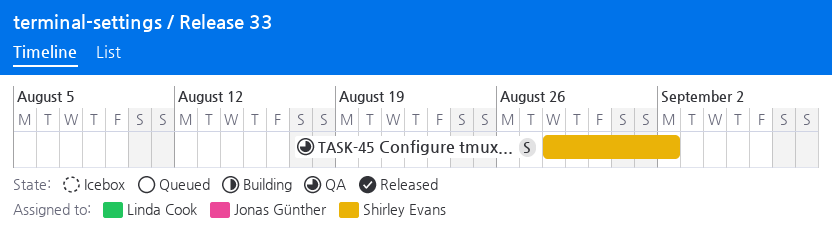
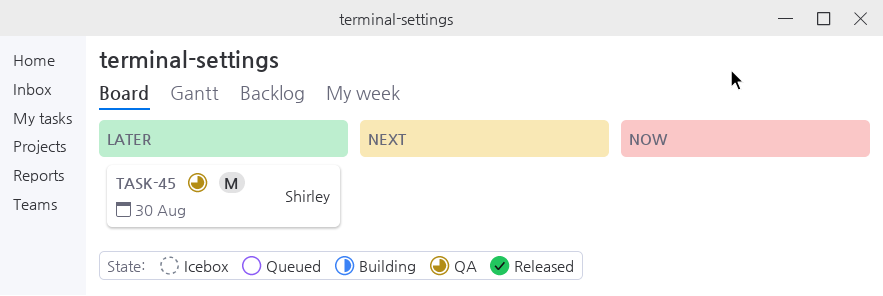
TASK-45, estimate: S -> M
TASK-45, due: Sep 2 -> Aug 30

